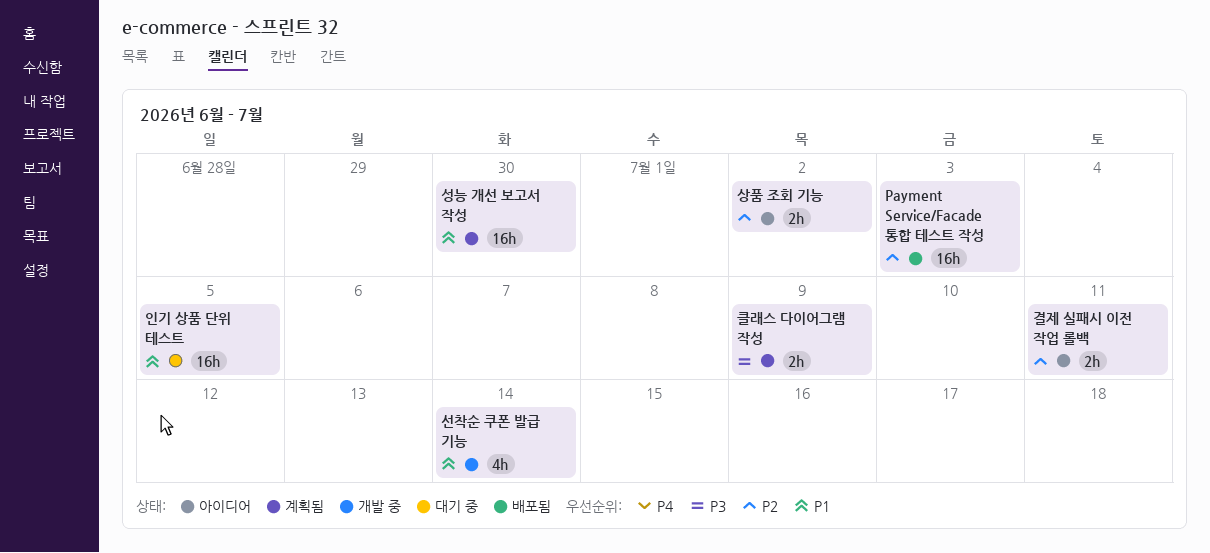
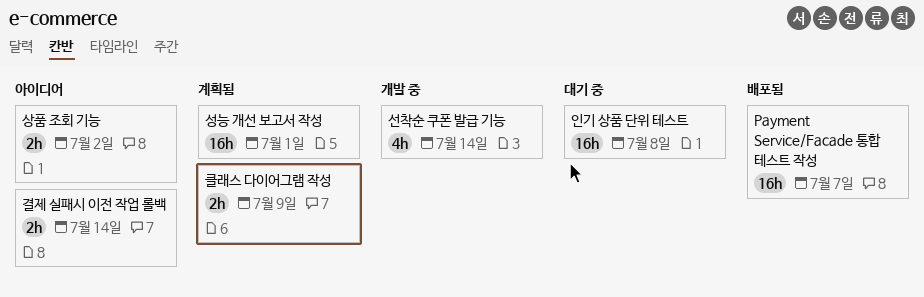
Payment Service/Facade 통합 테스트 작성, due: Jul 3 -> Jul 7
결제 실패시 이전 작업 롤백, due: Jul 11 -> Jul 14
성능 개선 보고서 작성, due: Jun 30 -> Jul 1
인기 상품 단위 테스트, due: Jul 5 -> Jul 8

